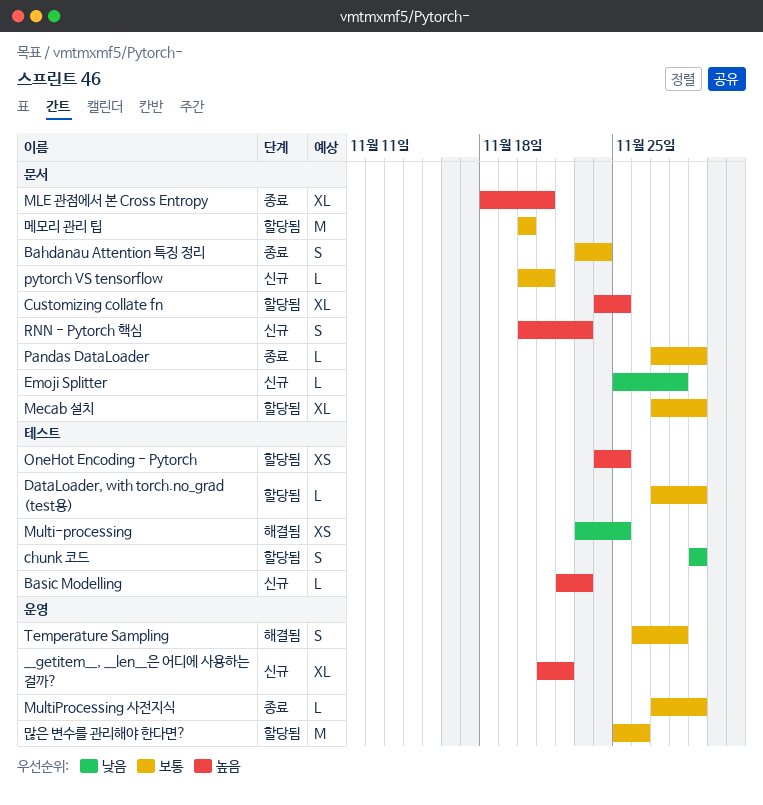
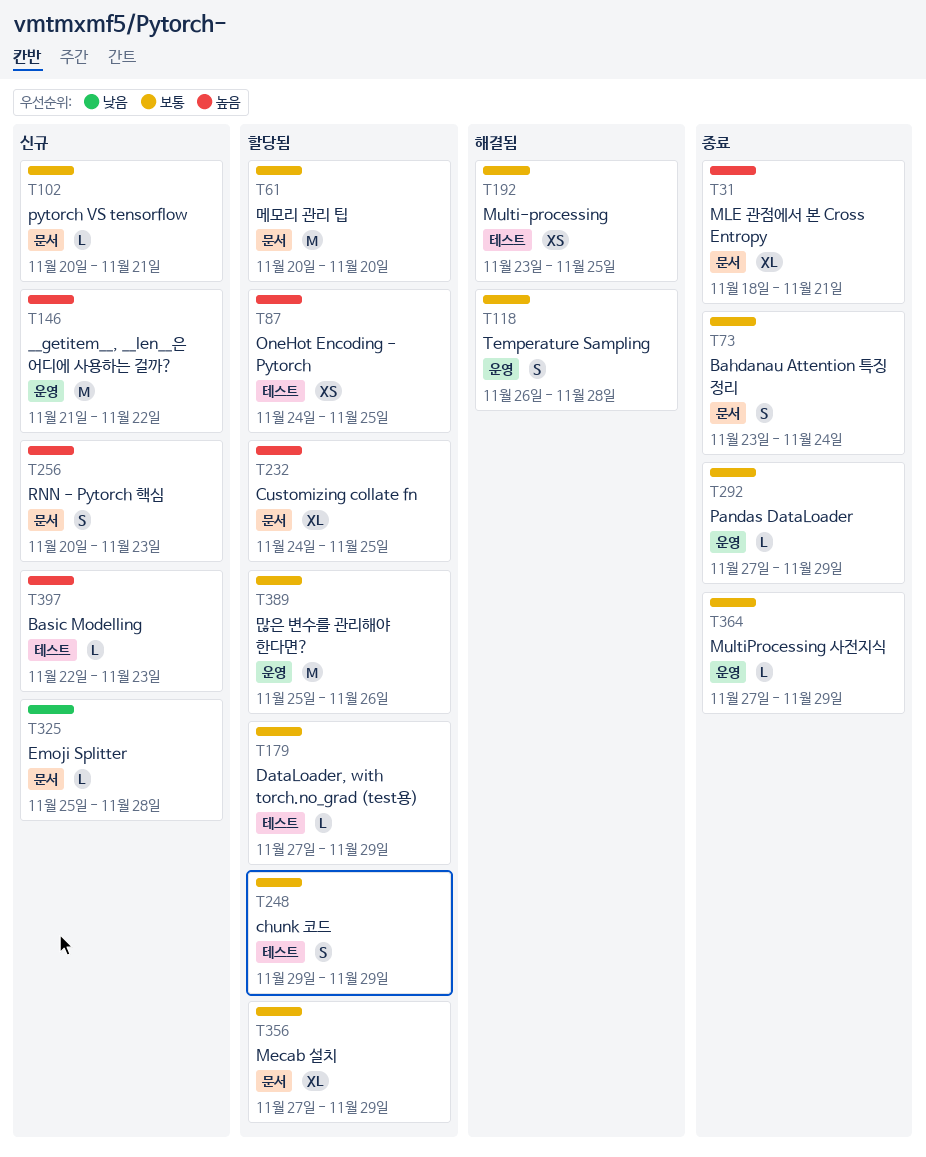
__getitem__, __len__은 어디에 사용하는 걸까?, estimate: XL -> M
chunk 코드, priority: 낮음 -> 보통
Multi-processing, priority: 낮음 -> 보통
Pandas DataLoader, label: 문서 -> 운영

